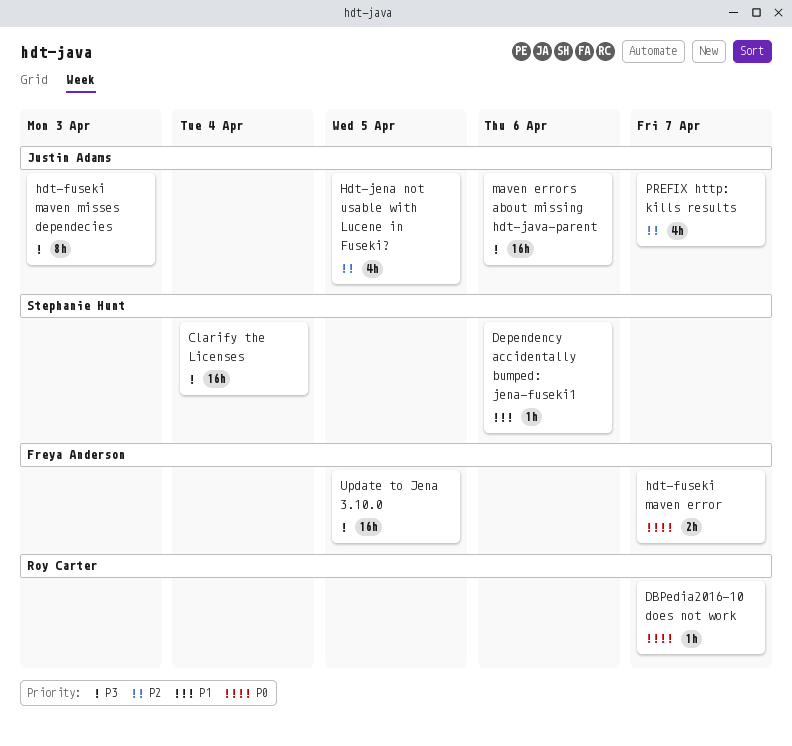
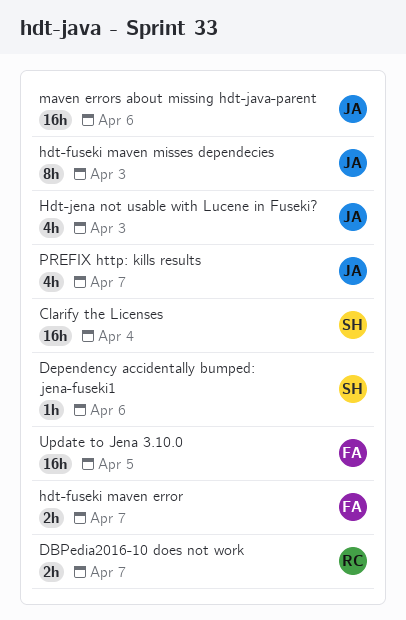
DBPedia2016-10 does not work, estimate: 1h -> 2h
Hdt-jena not usable with Lucene in Fuseki?, due: Apr 5 -> Apr 3

